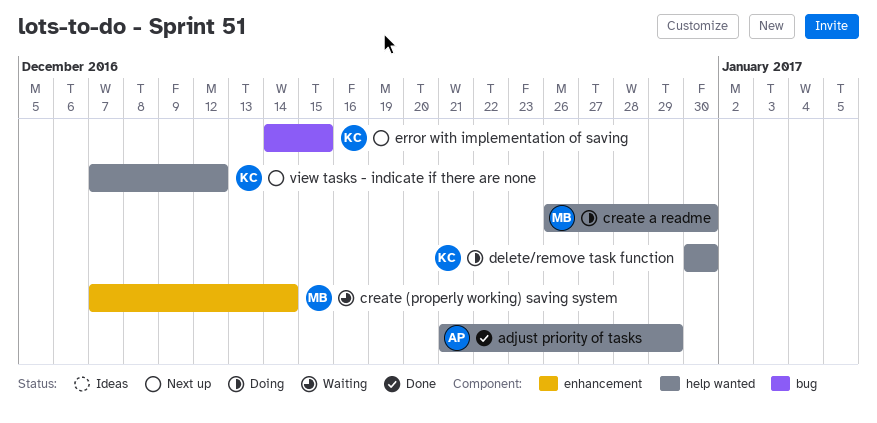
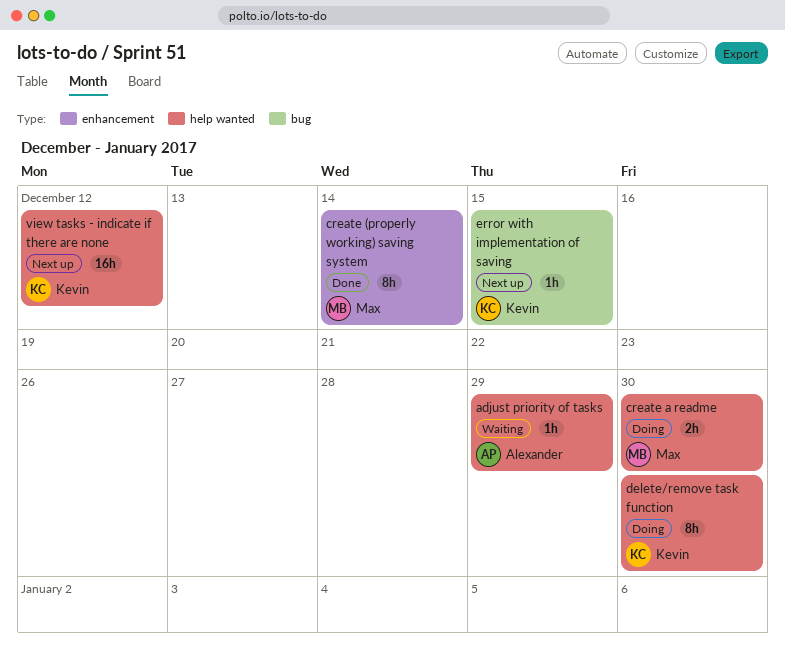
adjust priority of tasks, status: Done -> Waiting
create (properly working) saving system, status: Waiting -> Done

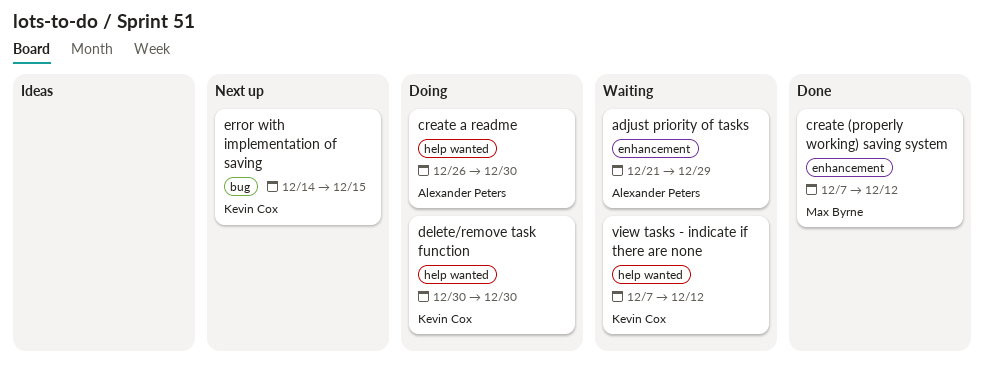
adjust priority of tasks, label: help wanted -> enhancement
create (properly working) saving system, due: Dec 14 -> Dec 12
create a readme, owner: Max Byrne -> Alexander Peters
view tasks - indicate if there are none, status: Next up -> Waiting

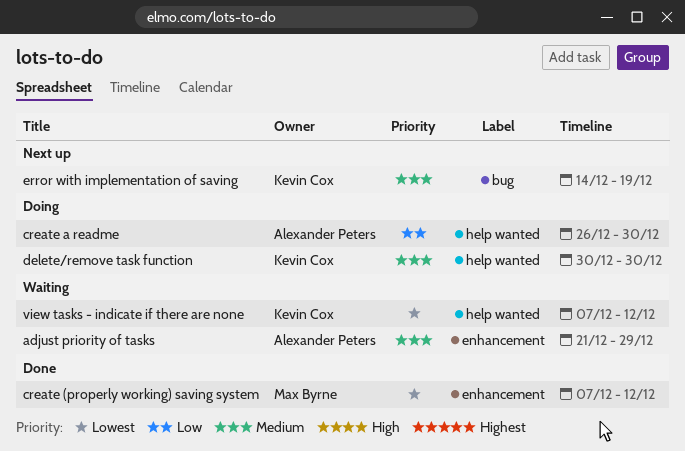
error with implementation of saving, due: Dec 15 -> Dec 19

